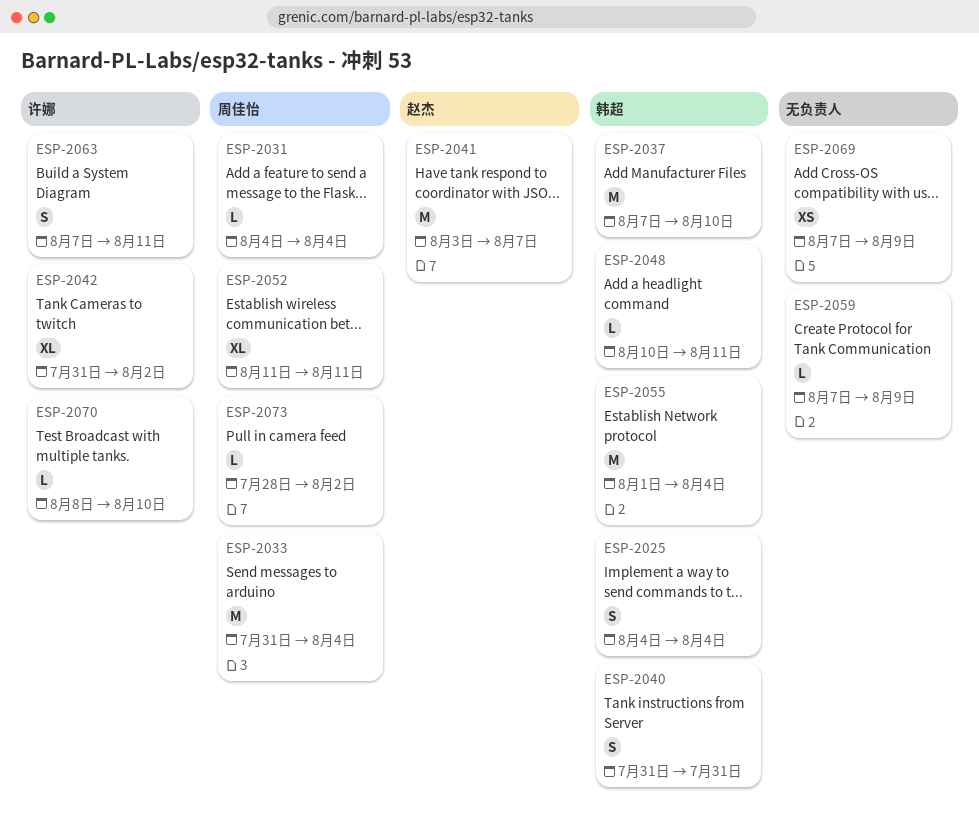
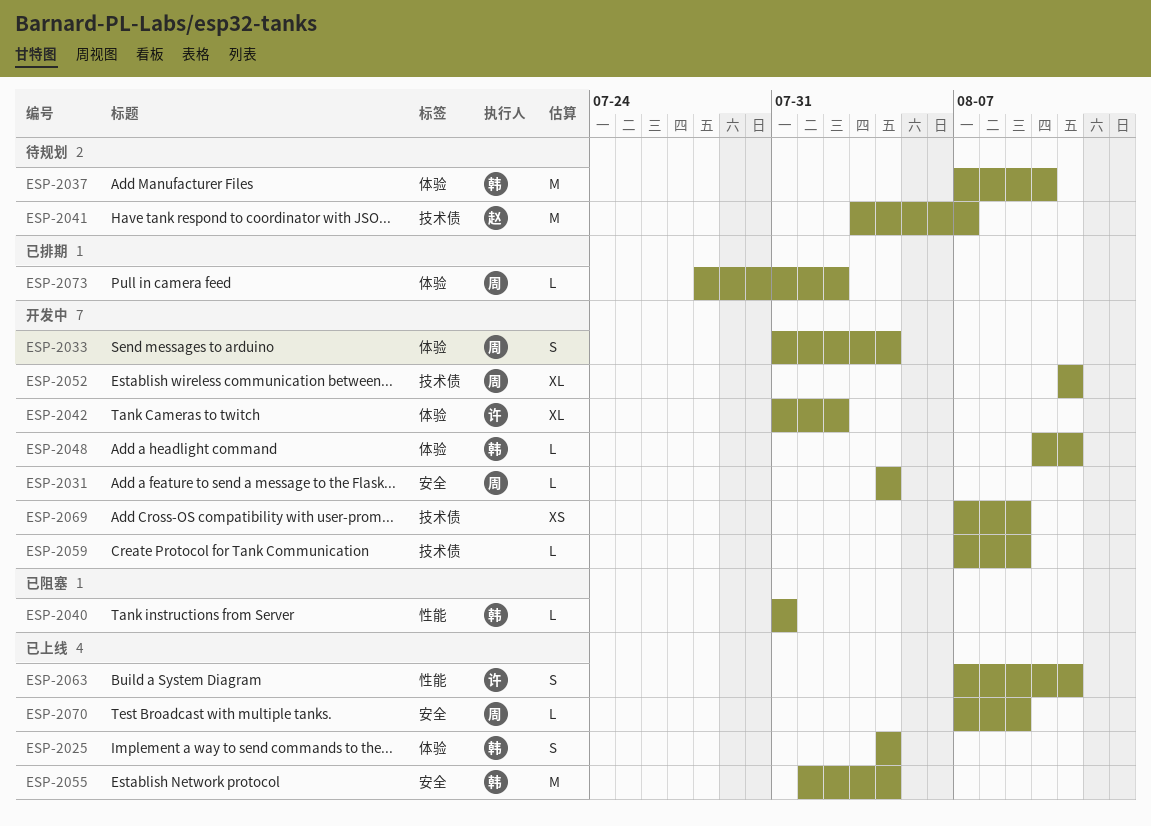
ESP-2033, estimate: M -> S
ESP-2040, estimate: S -> L
ESP-2070, owner: 许娜 -> 周佳怡
ESP-2070, start: Aug 8 -> Aug 7
ESP-2070, due: Aug 10 -> Aug 9

